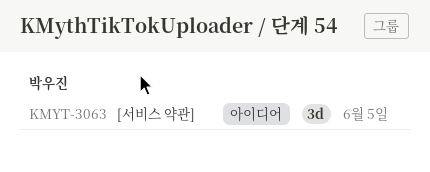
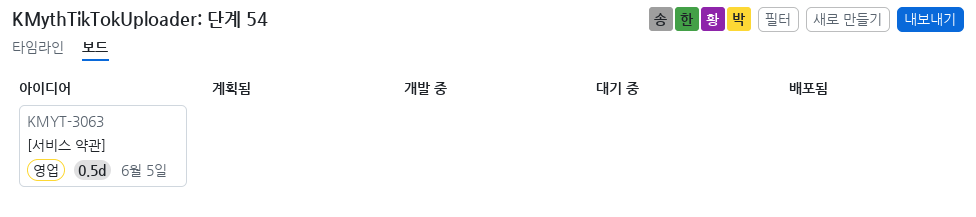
KMYT-3063, estimate: 3d -> 0.5d

